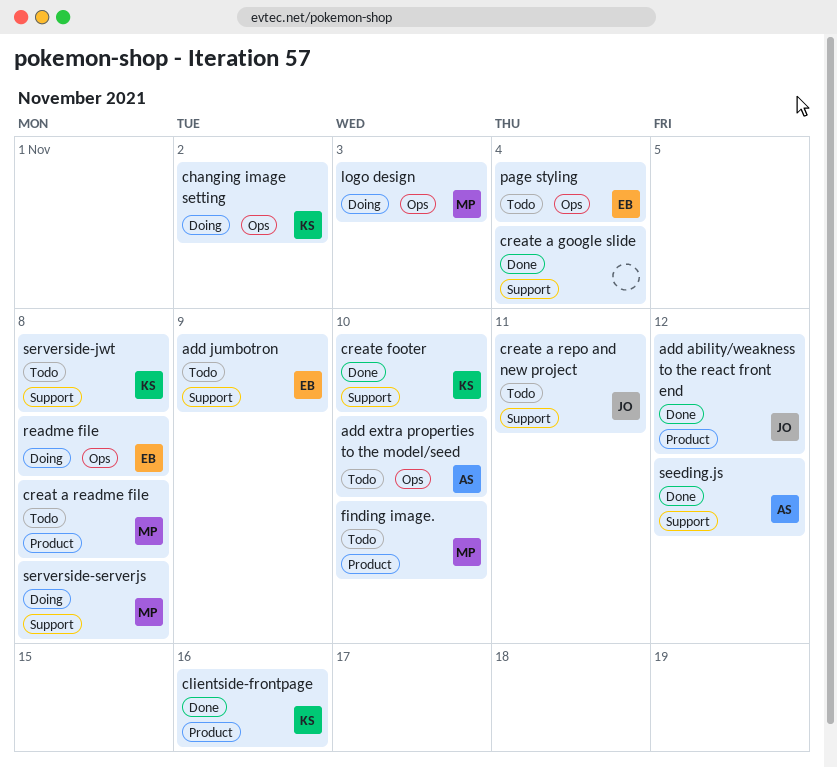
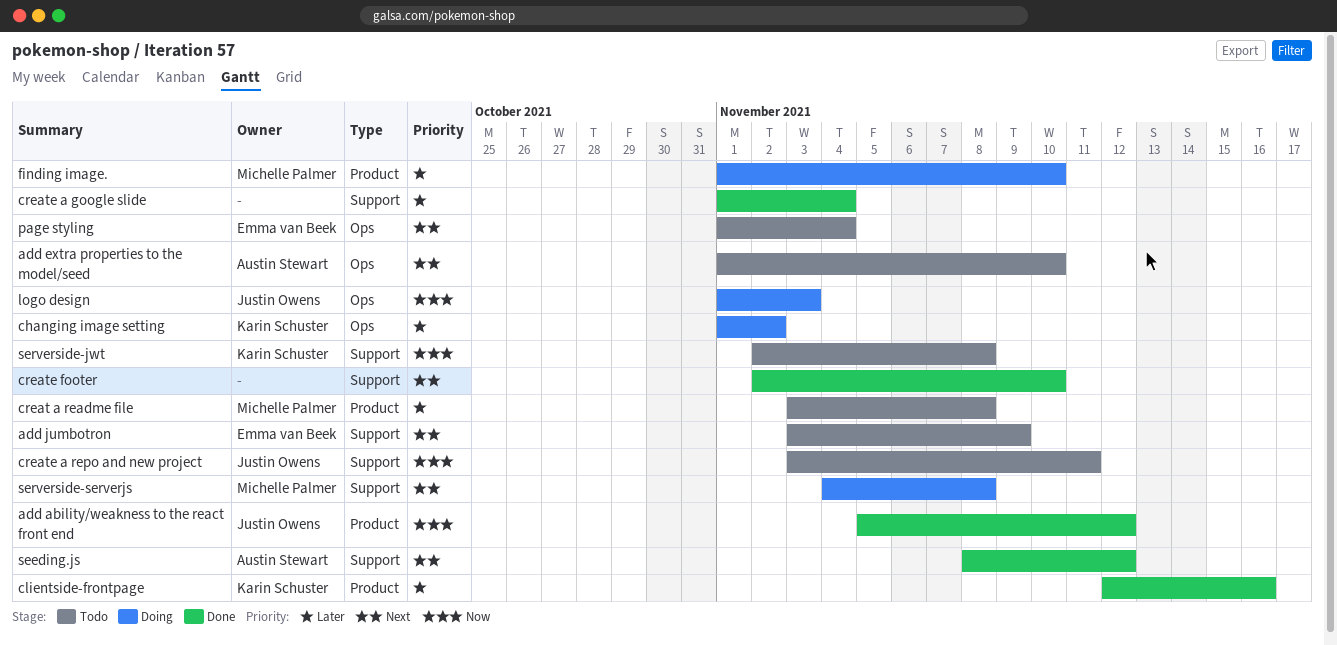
create footer, owner: Karin Schuster -> none
finding image., status: Todo -> Doing
logo design, owner: Michelle Palmer -> Justin Owens
readme file: present -> none

